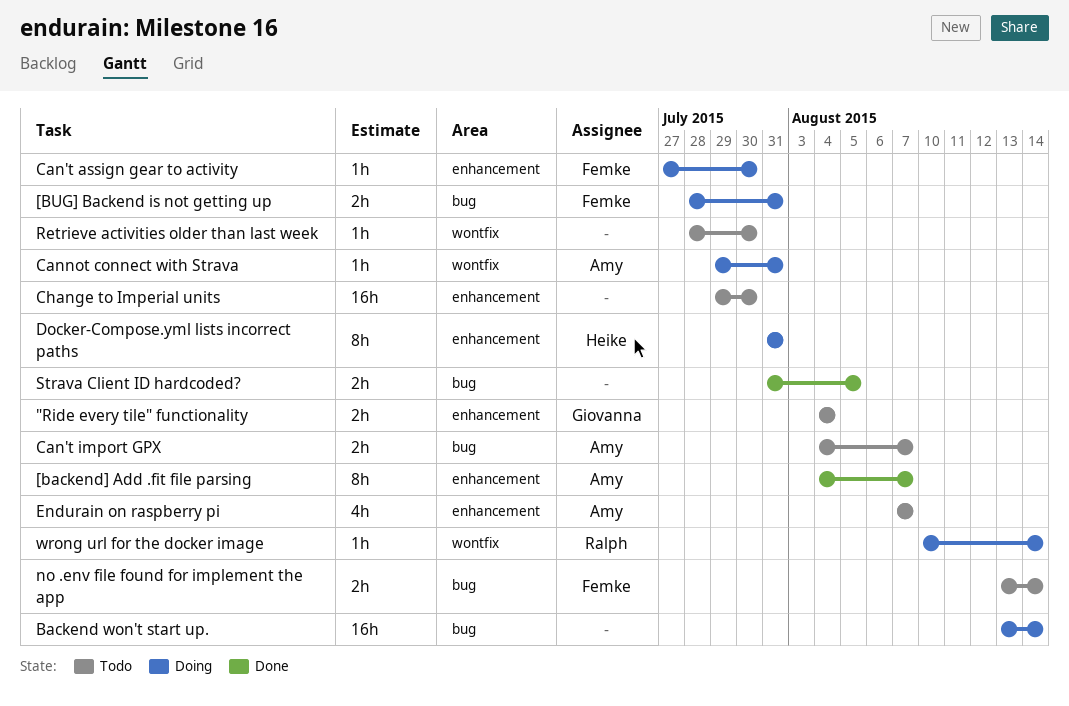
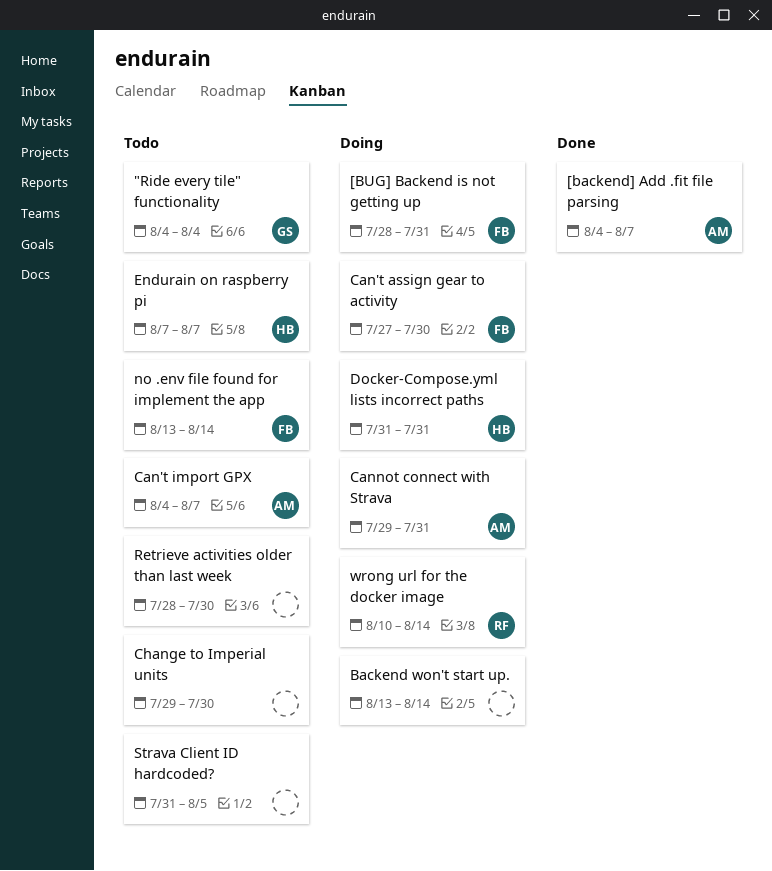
Endurain on raspberry pi, owner: Amy -> Heike
Strava Client ID hardcoded?, status: Done -> Todo

